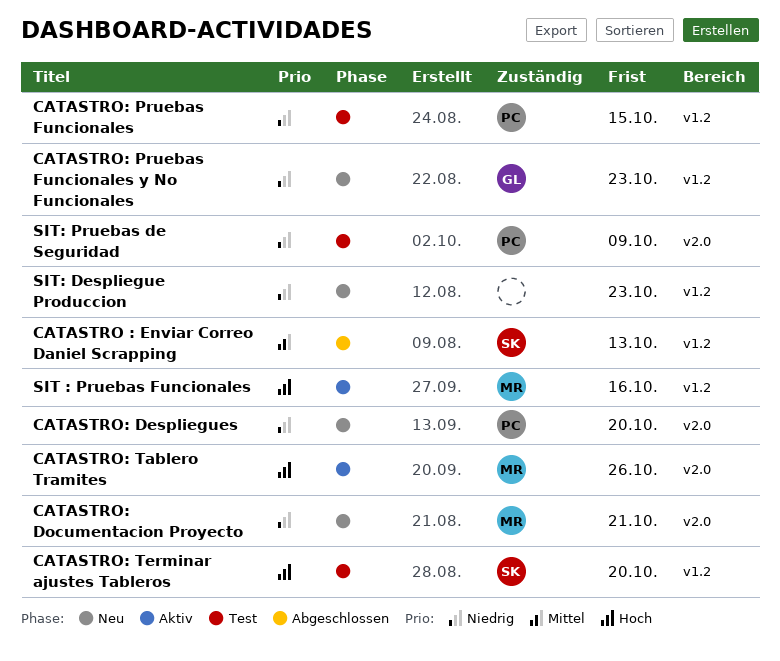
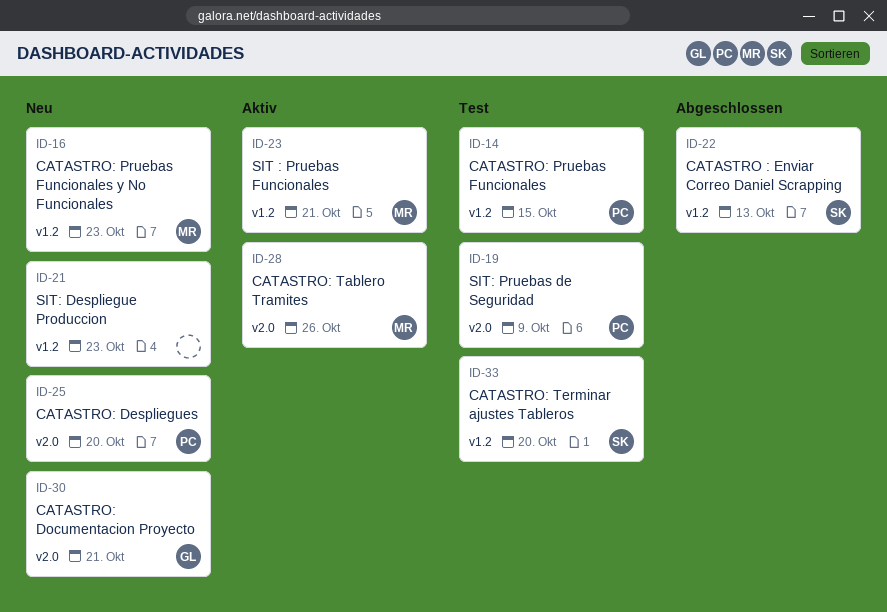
CATASTRO: Documentacion Proyecto, owner: MR -> GL
CATASTRO: Pruebas Funcionales y No Funcionales, owner: GL -> MR
SIT : Pruebas Funcionales, due: Oct 16 -> Oct 21

